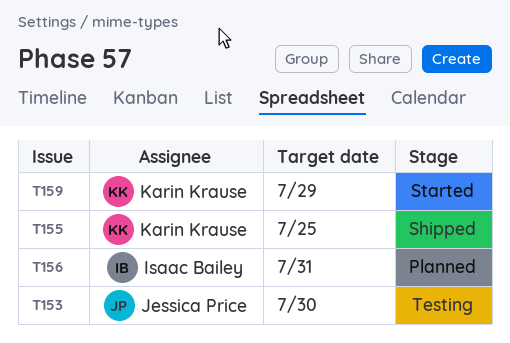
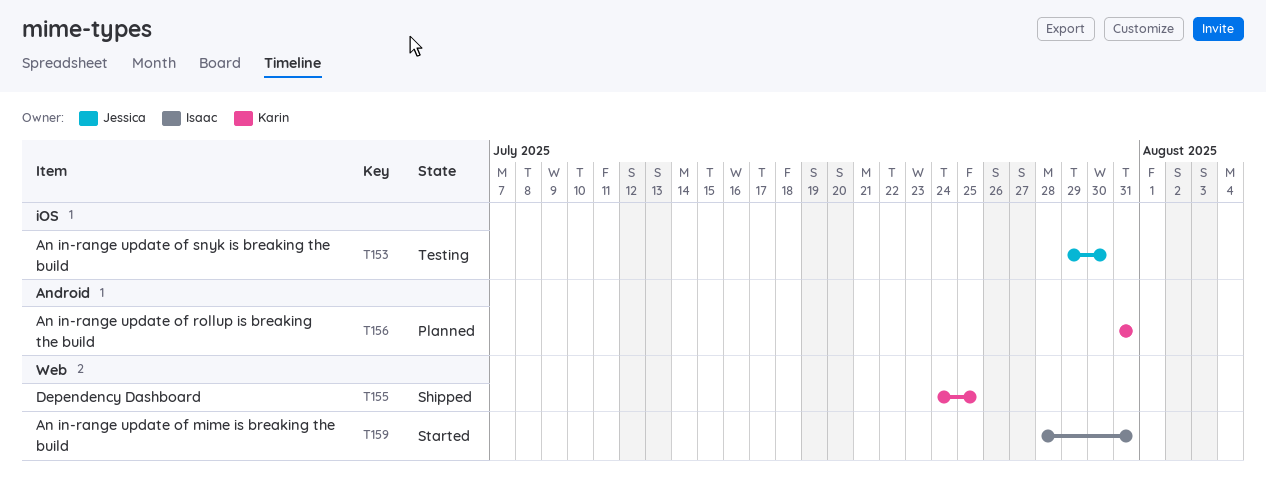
T156, owner: Isaac Bailey -> Karin Krause
T159, owner: Karin Krause -> Isaac Bailey
T159, due: Jul 29 -> Jul 31

